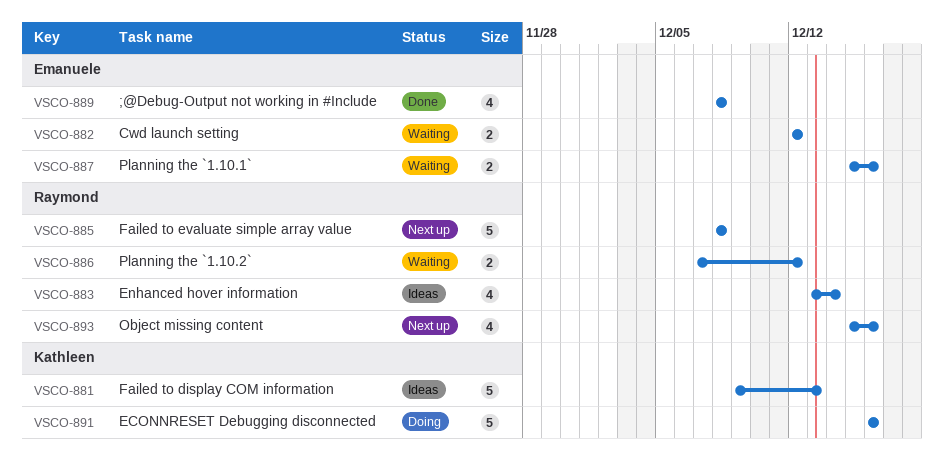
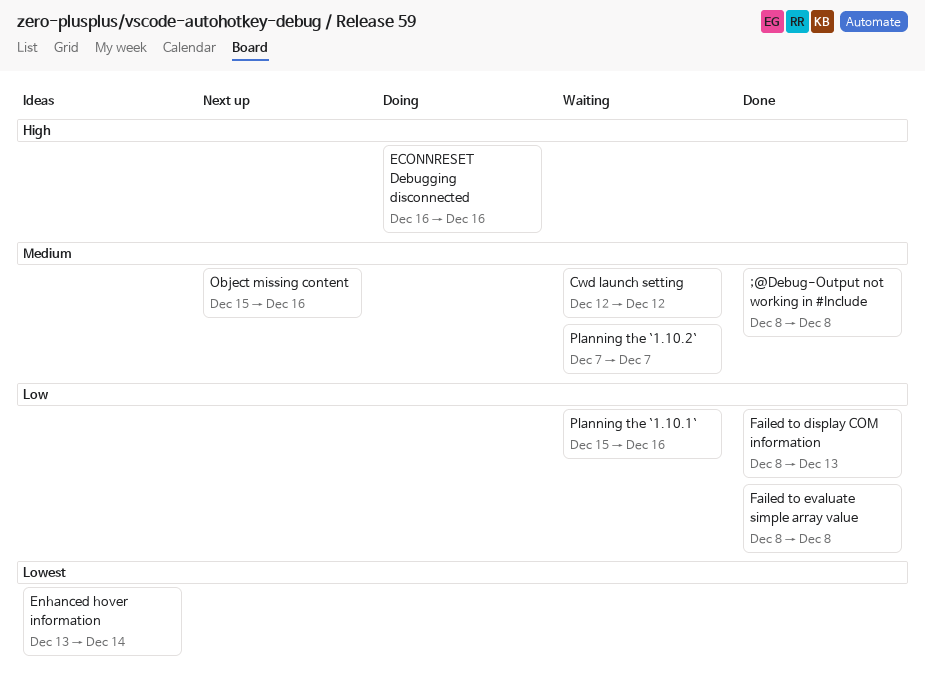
Failed to display COM information, status: Ideas -> Done
Failed to display COM information, start: Dec 9 -> Dec 8
Failed to evaluate simple array value, status: Next up -> Done
Planning the `1.10.2`, due: Dec 12 -> Dec 7

